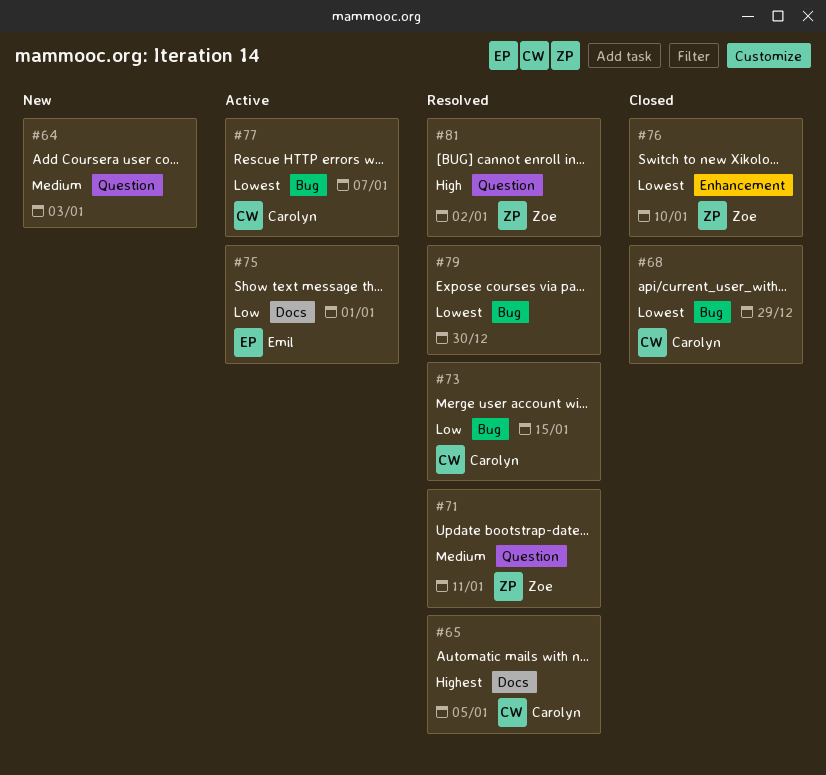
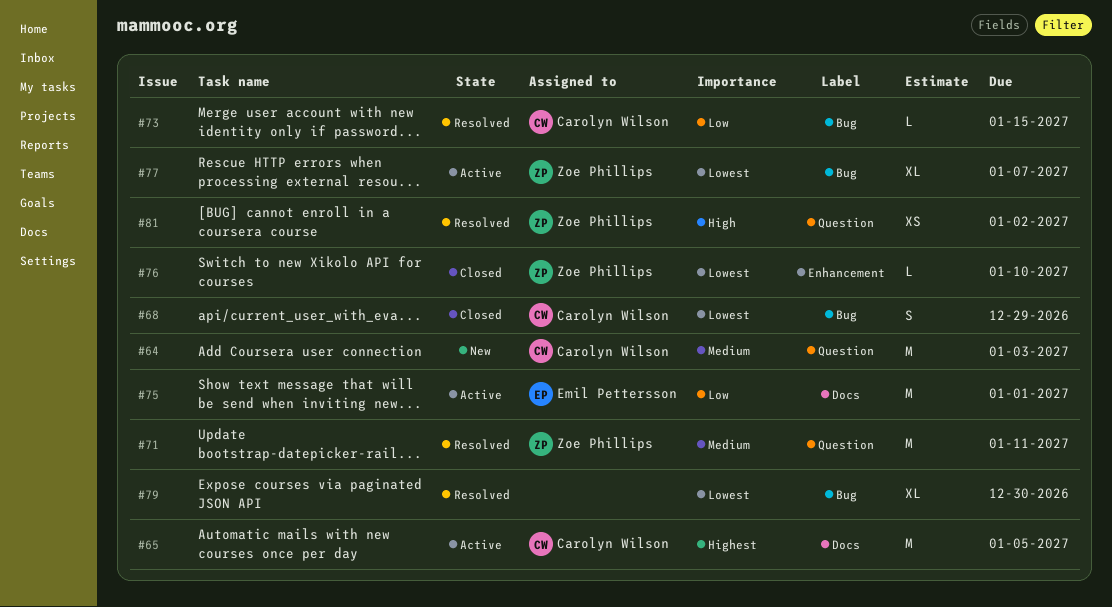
#64, owner: none -> Carolyn Wilson
#65, status: Resolved -> Active
#77, owner: Carolyn Wilson -> Zoe Phillips

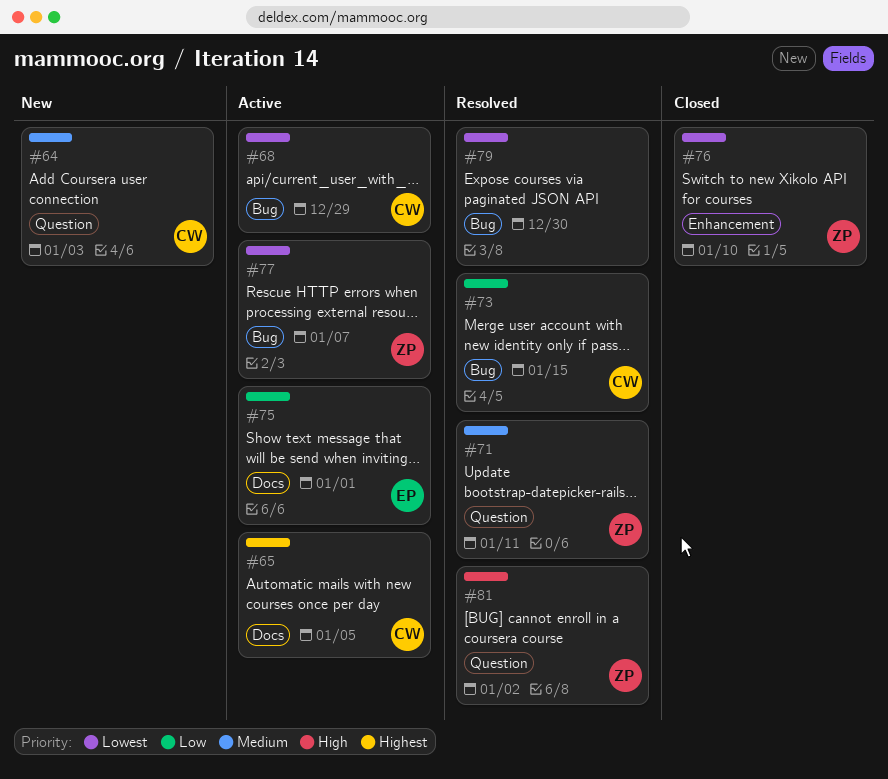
#68, status: Closed -> Active

